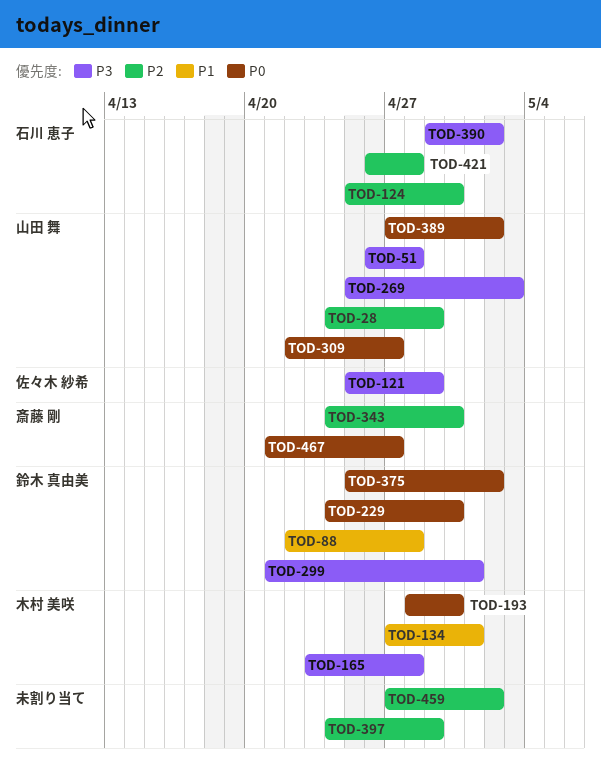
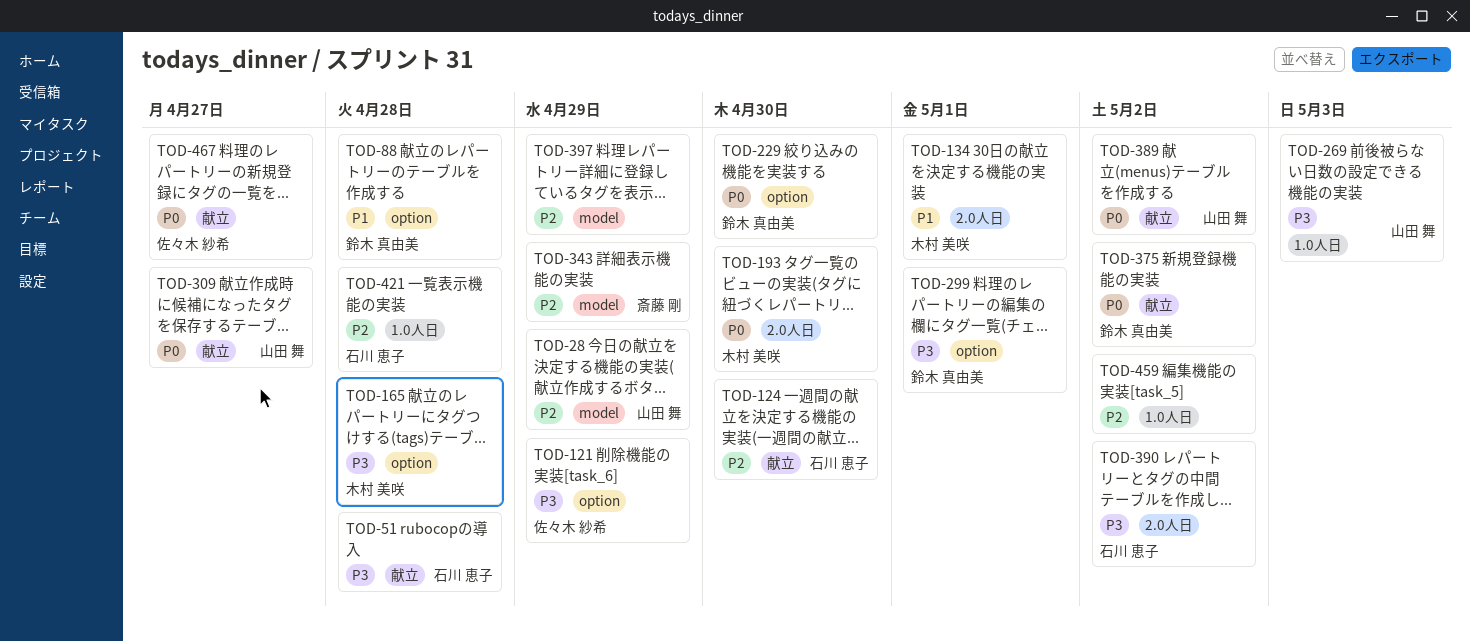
TOD-51, owner: 山田 舞 -> 石川 恵子
TOD-343, due: Apr 30 -> Apr 29
TOD-467, owner: 斎藤 剛 -> 佐々木 紗希

